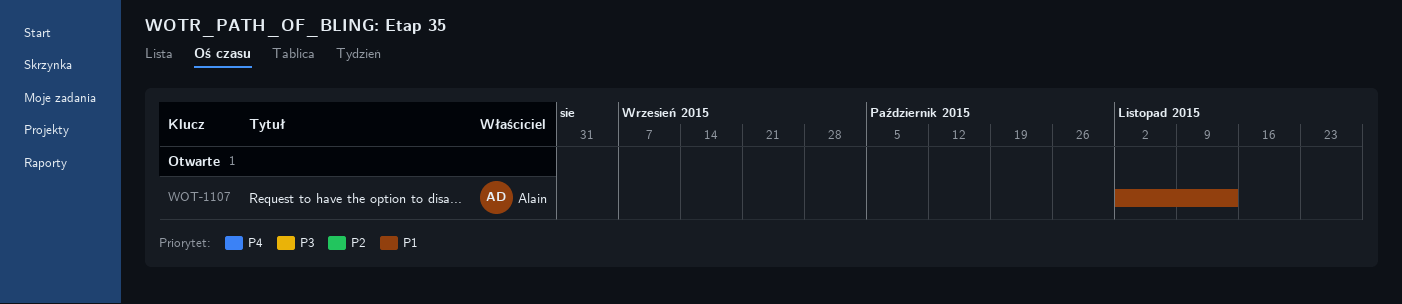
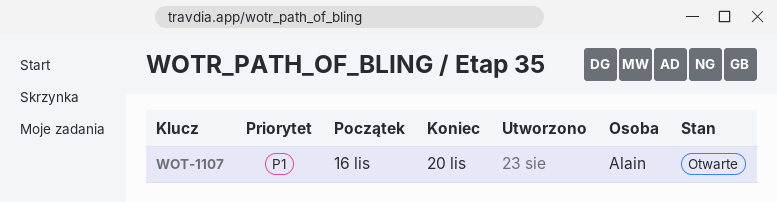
WOT-1107, start: Nov 2 -> Nov 16
WOT-1107, due: Nov 13 -> Nov 20

